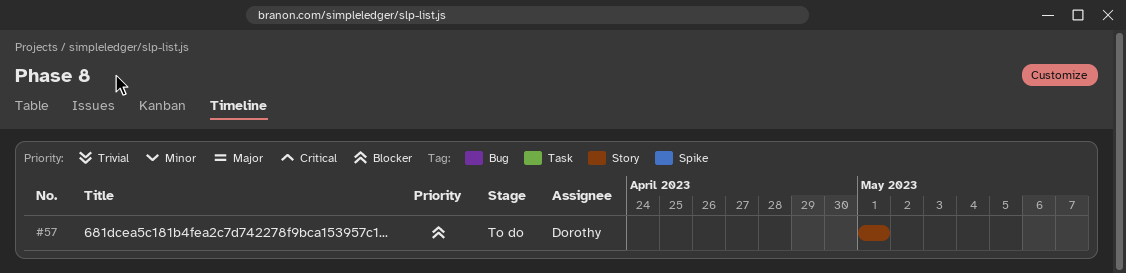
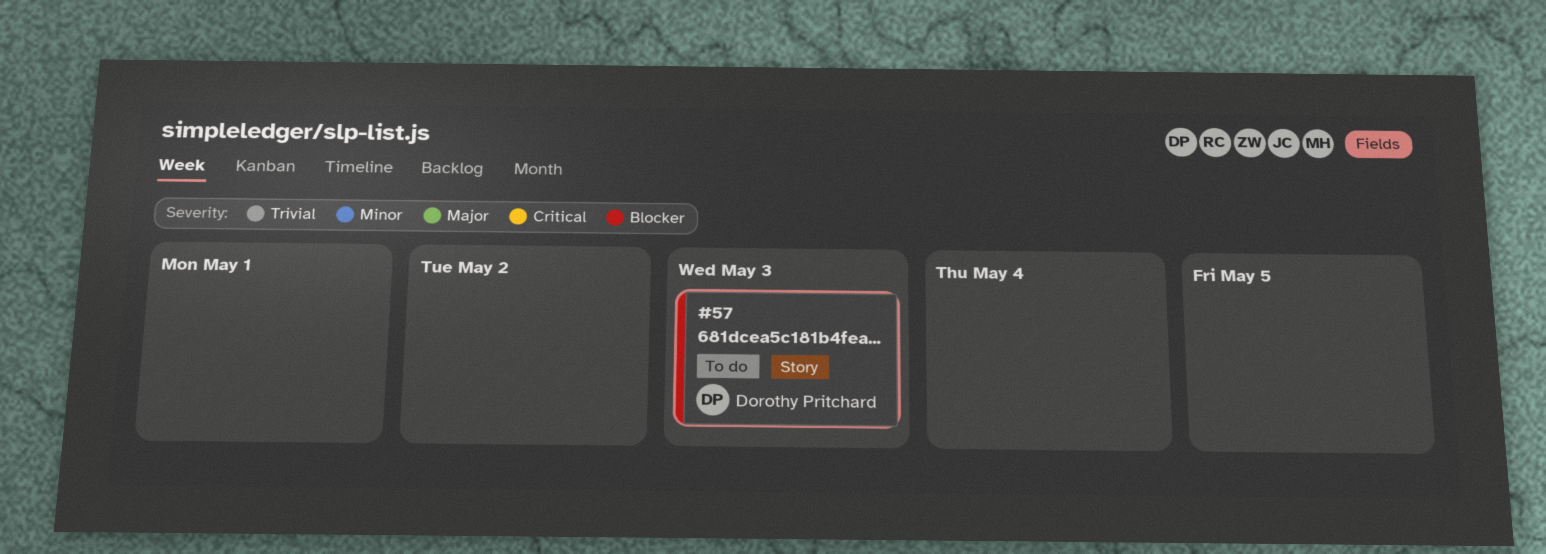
#57, due: May 1 -> May 3

